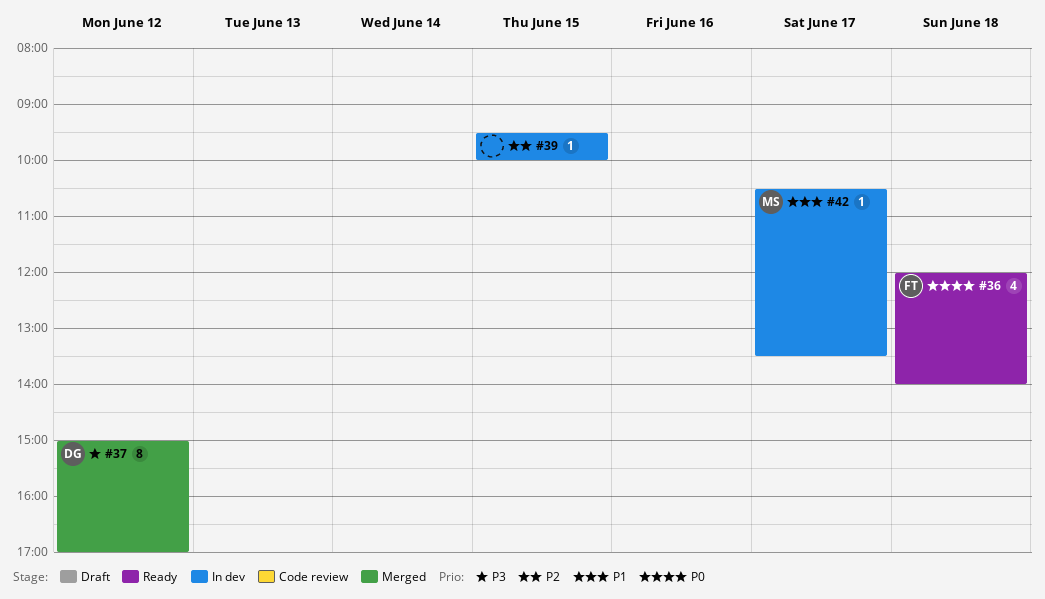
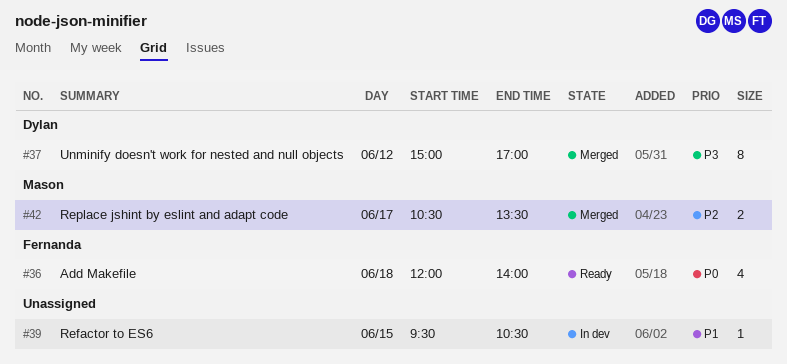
#39, priority: P2 -> P1
#39, ends: 10:00 -> 10:30
#42, status: In dev -> Merged
#42, priority: P1 -> P2
#42, estimate: 1 -> 2

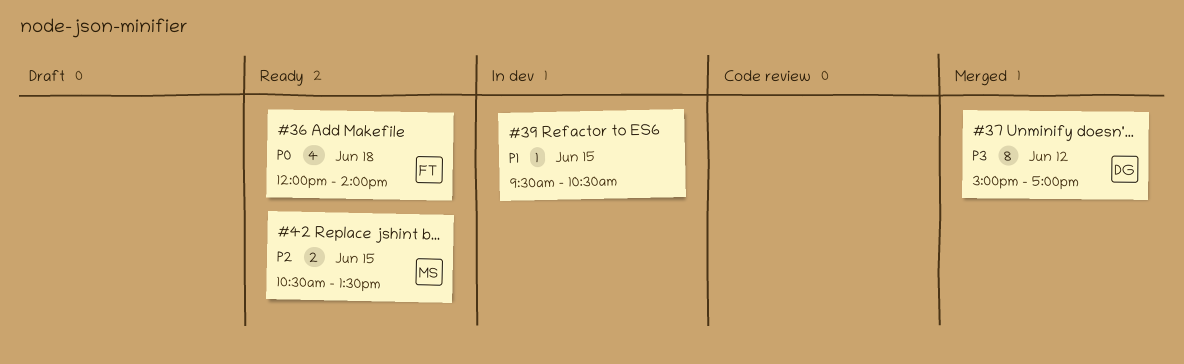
#42, status: Merged -> Ready
#42, day: Jun 17 -> Jun 15

